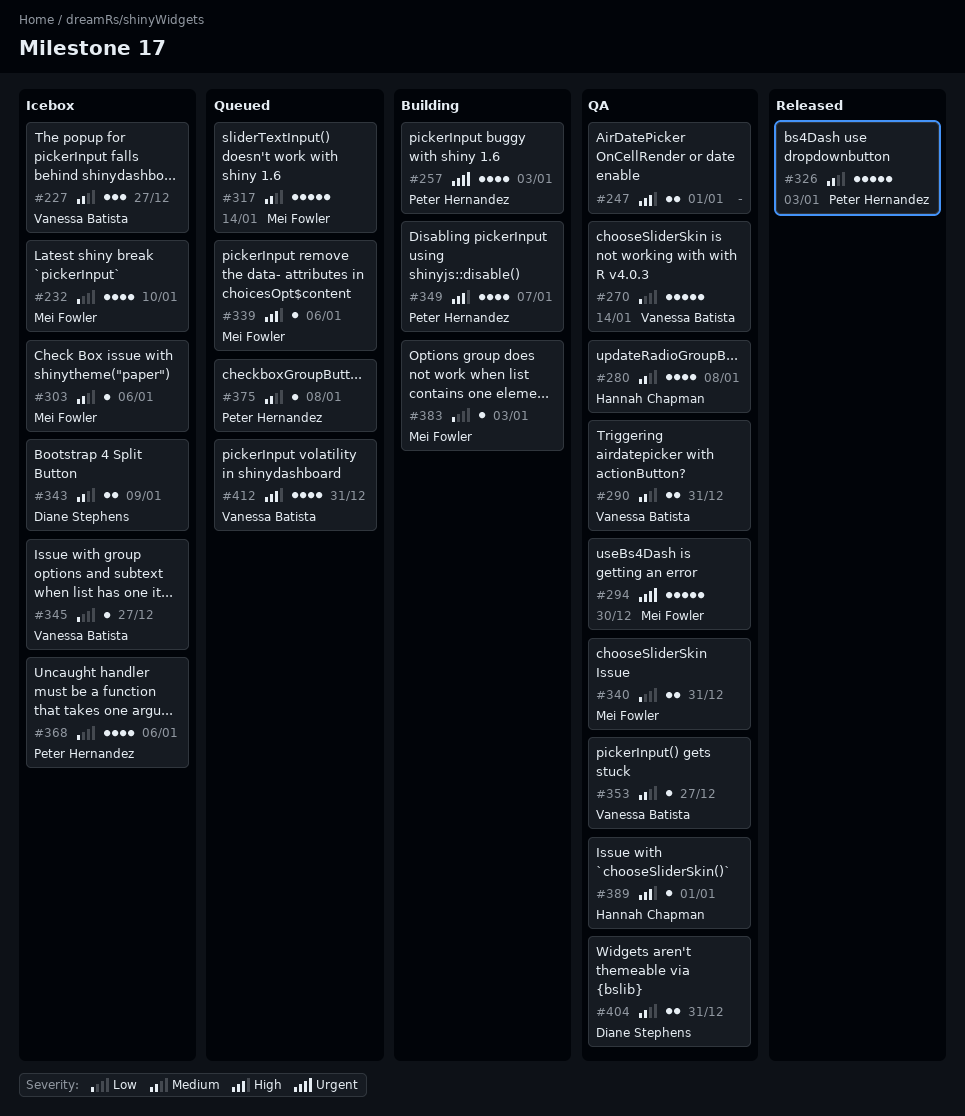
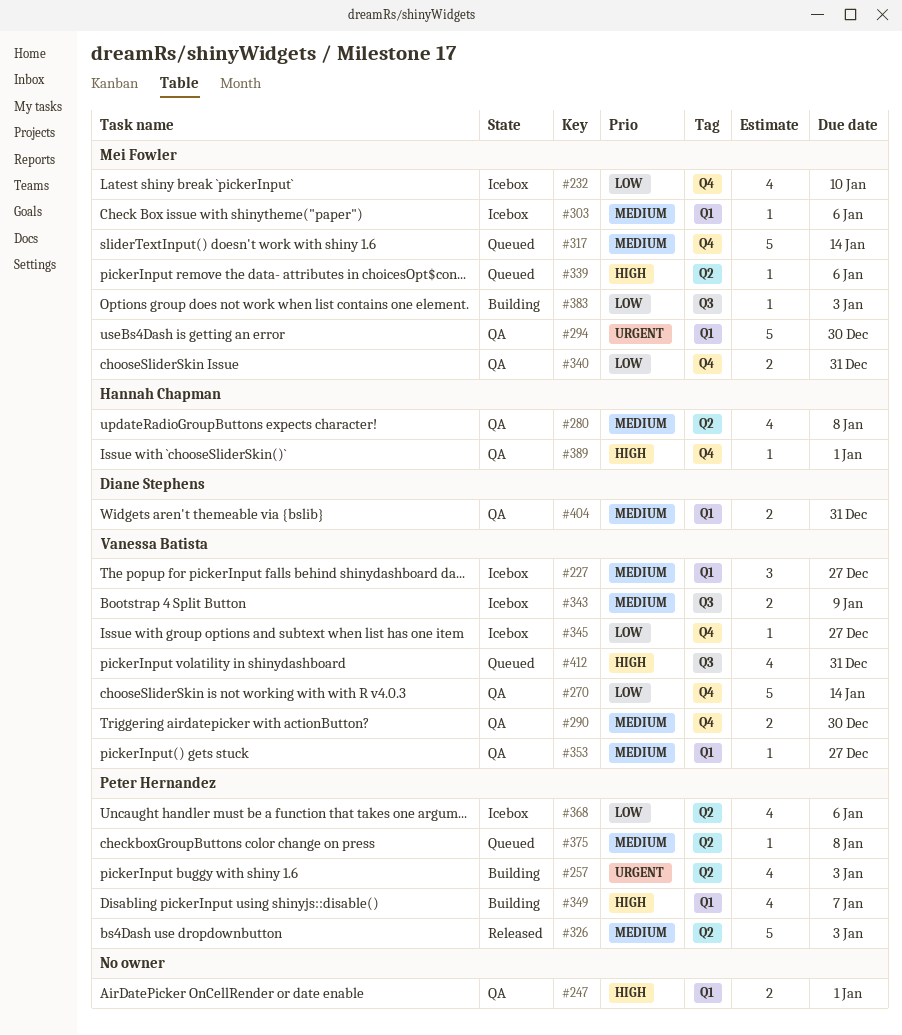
#290, due: Dec 31 -> Dec 30
#343, owner: Diane Stephens -> Vanessa Batista

